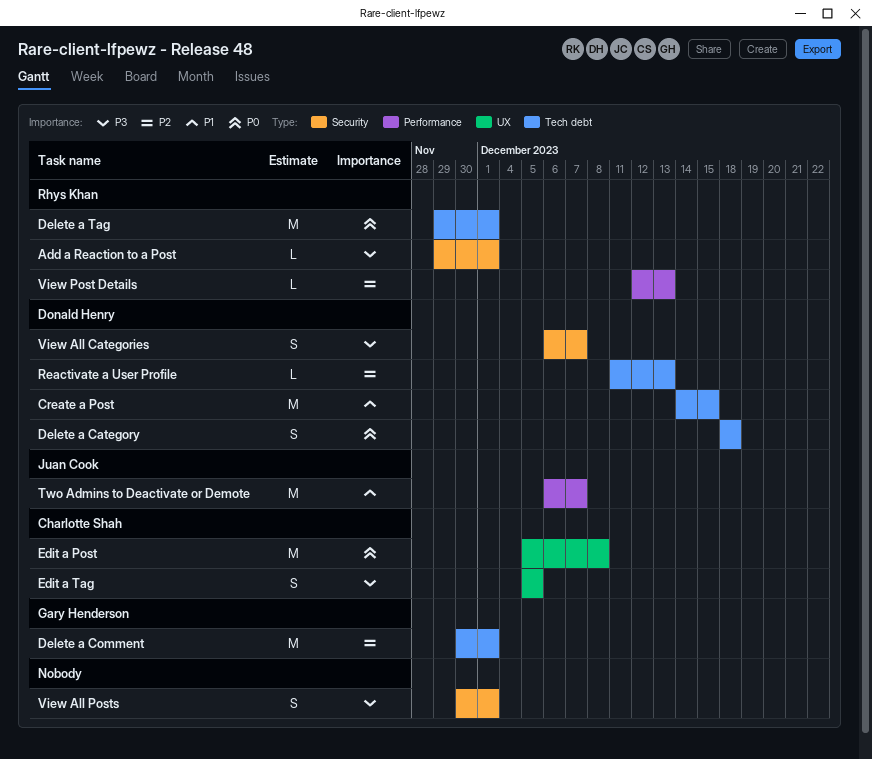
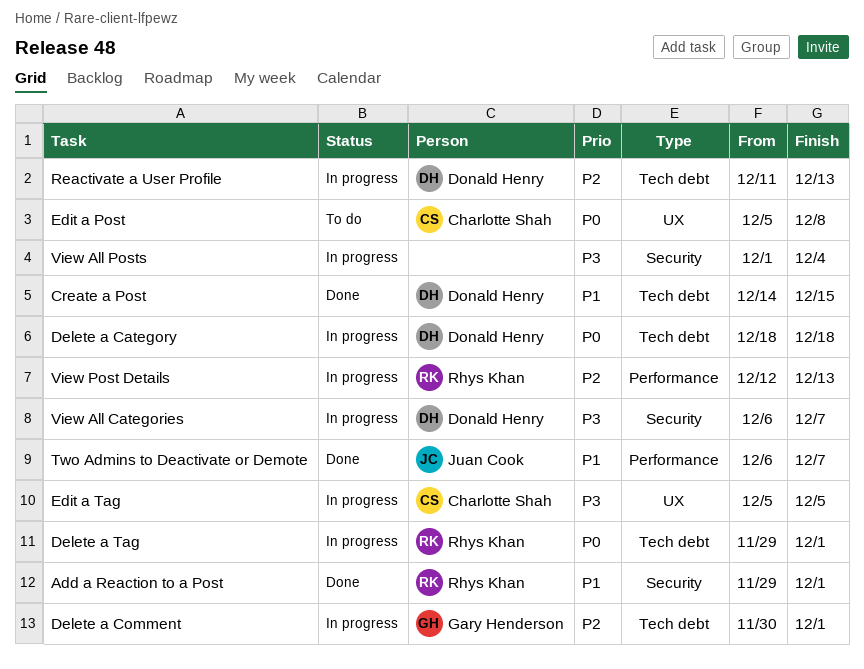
Add a Reaction to a Post, priority: P3 -> P1
View All Posts, start: Nov 30 -> Dec 1
View All Posts, due: Dec 1 -> Dec 4

